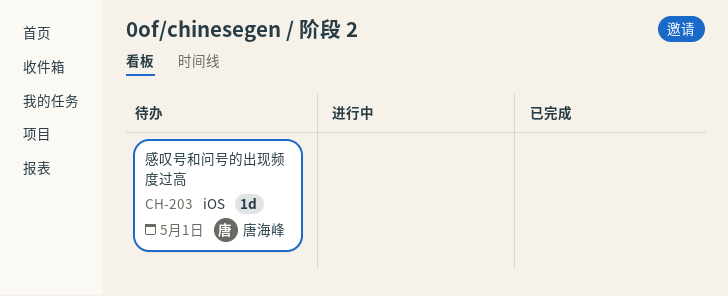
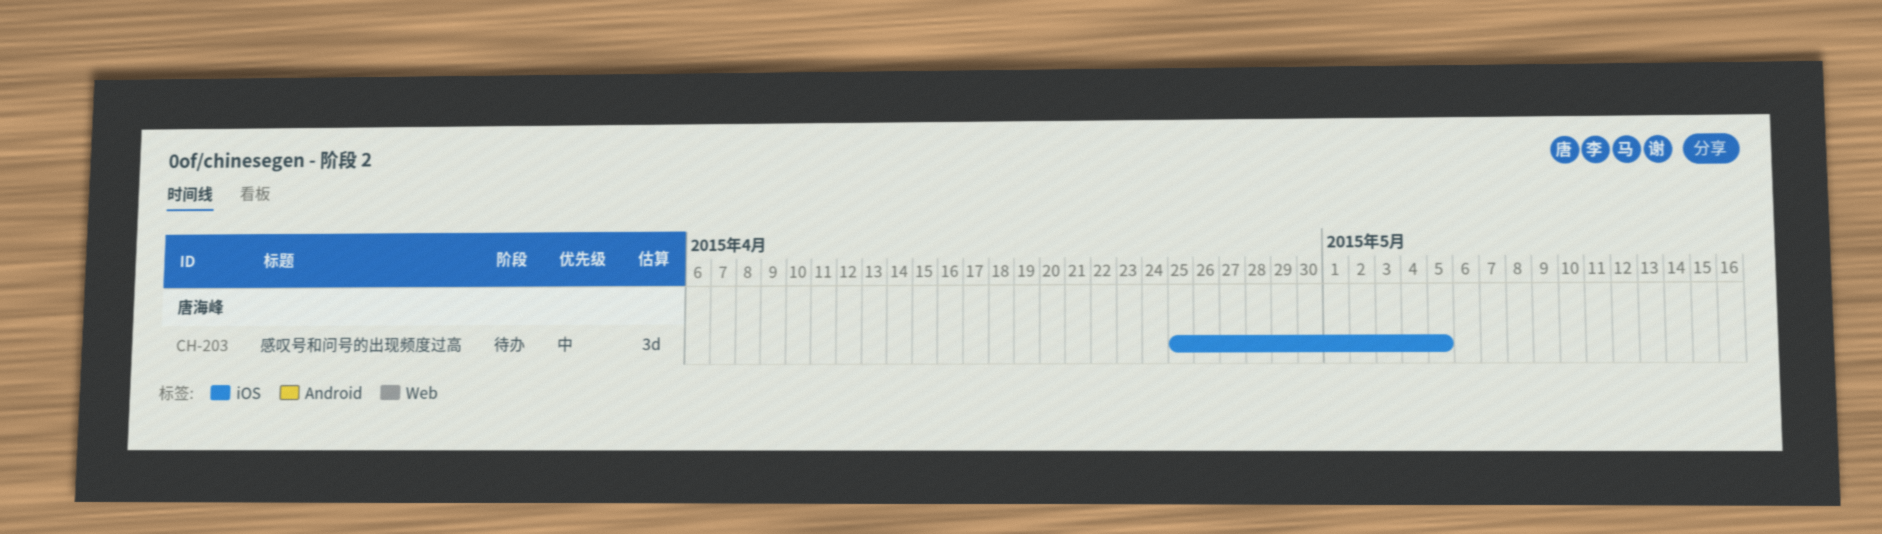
CH-203, estimate: 1d -> 3d
CH-203, due: May 1 -> May 5

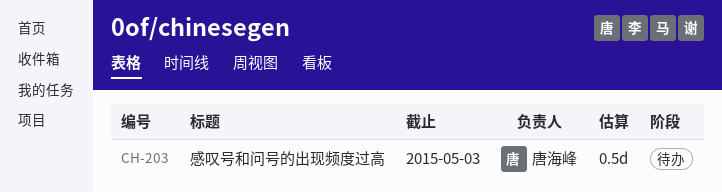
CH-203, estimate: 3d -> 0.5d
CH-203, due: May 5 -> May 3

